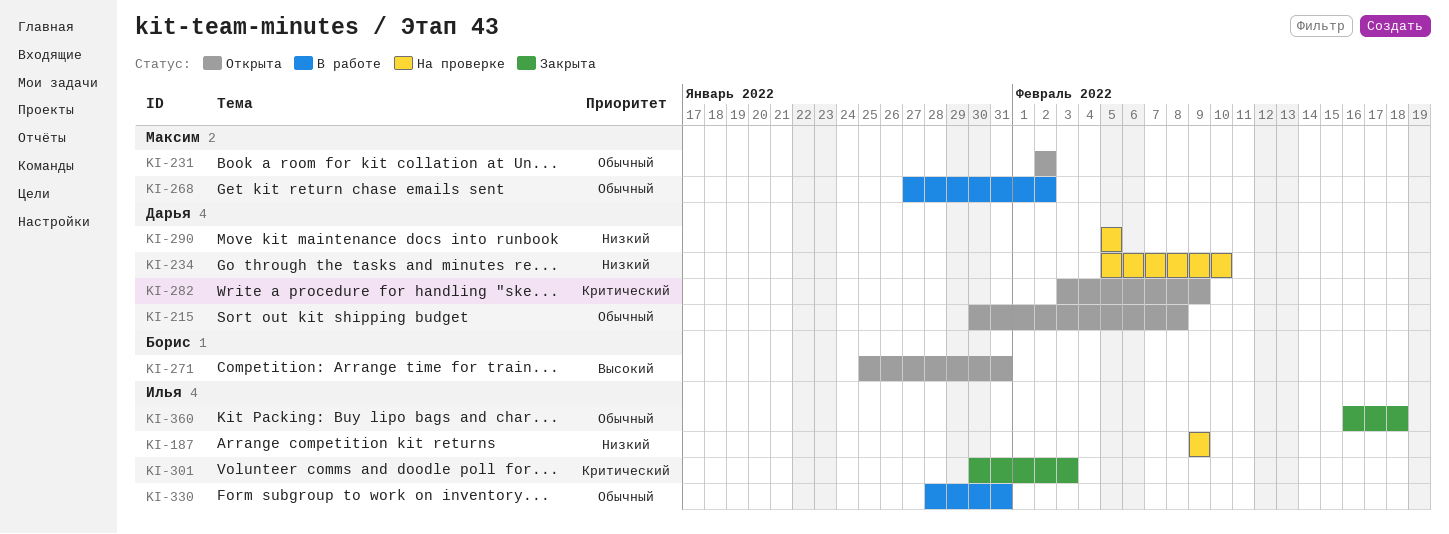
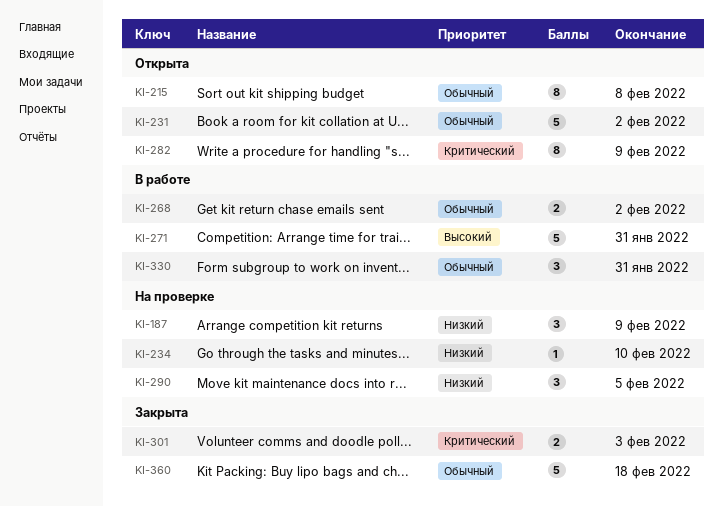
KI-271, status: Открыта -> В работе

